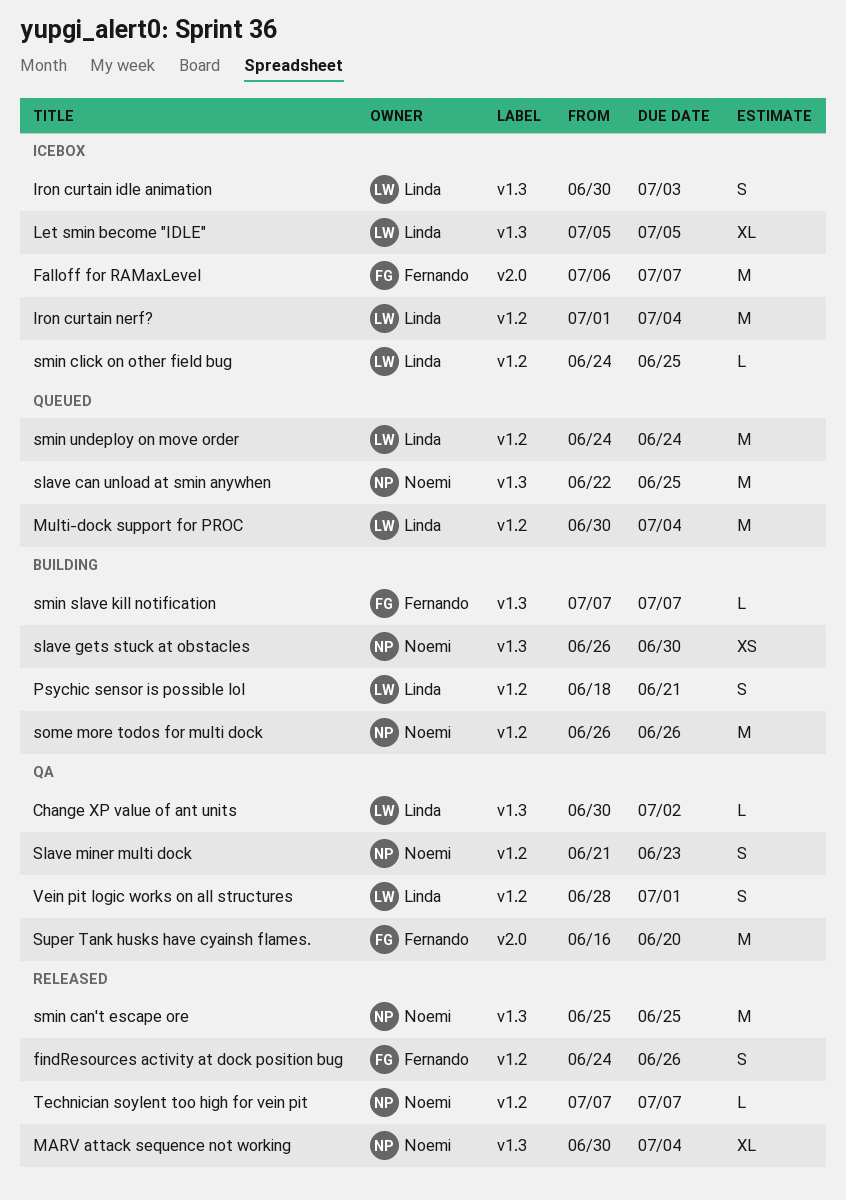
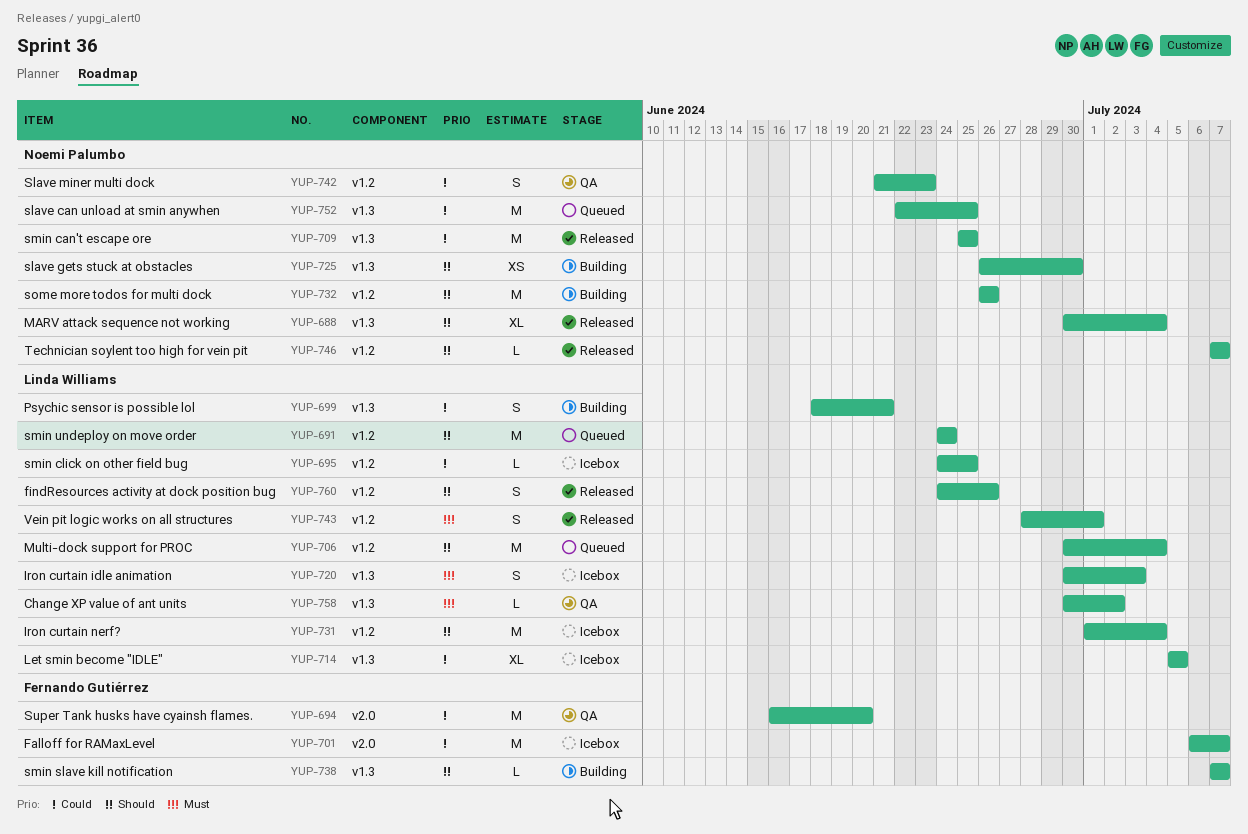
findResources activity at dock position bug, owner: Fernando Gutiérrez -> Linda Williams
Psychic sensor is possible lol, label: v1.2 -> v1.3
Vein pit logic works on all structures, status: QA -> Released

